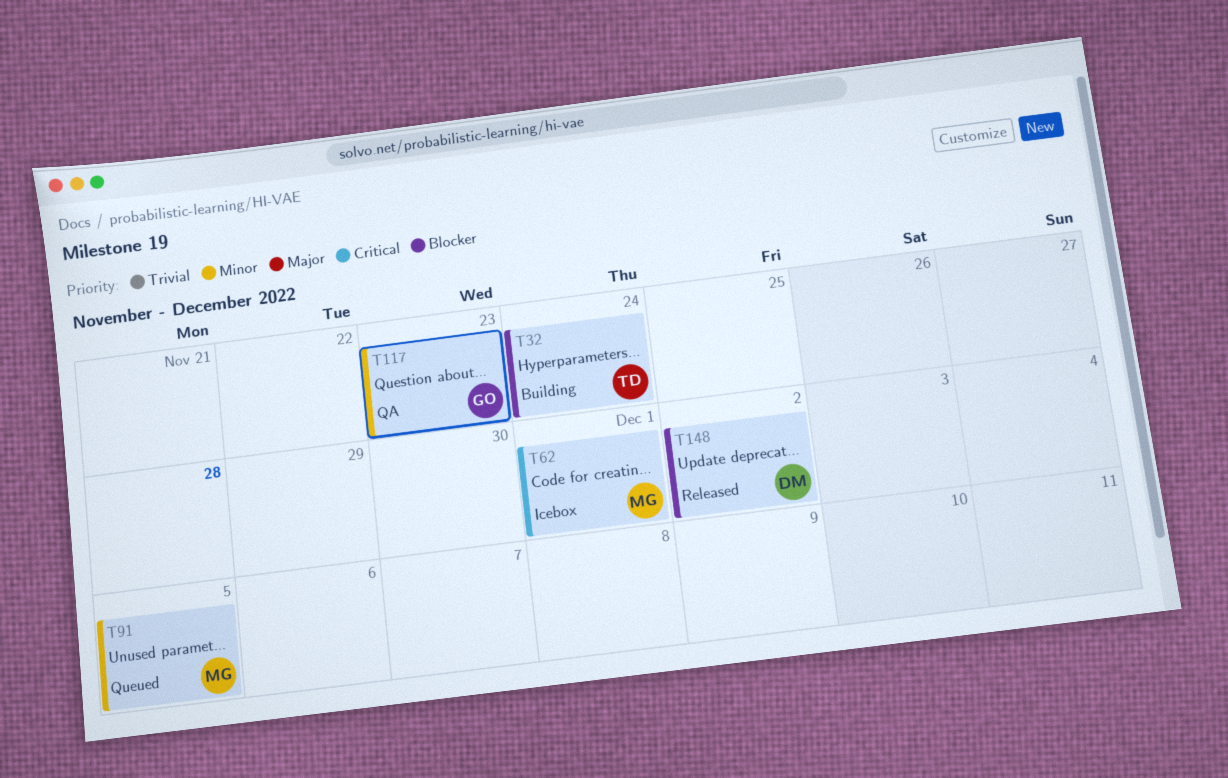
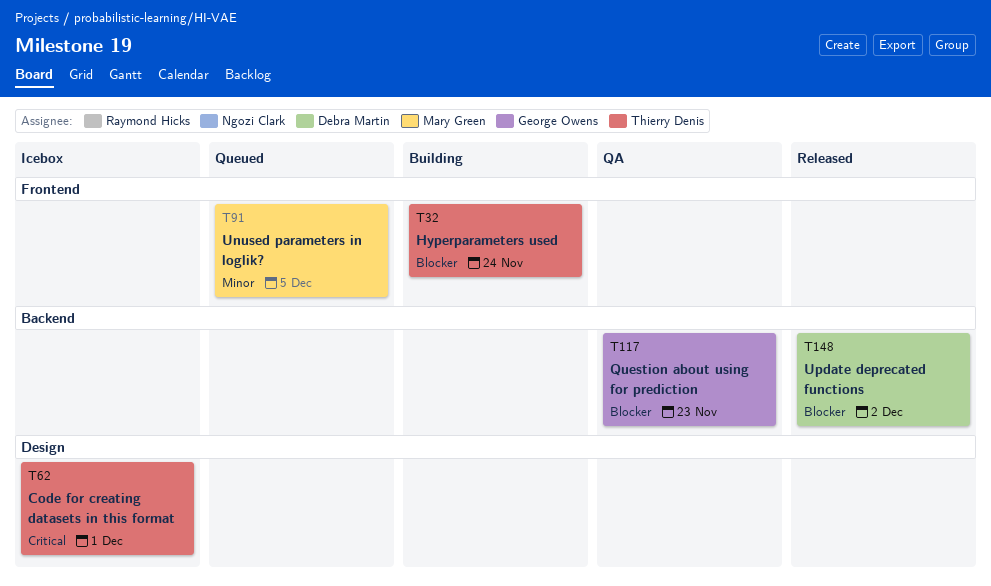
T62, owner: Mary Green -> Thierry Denis
T117, priority: Minor -> Blocker

